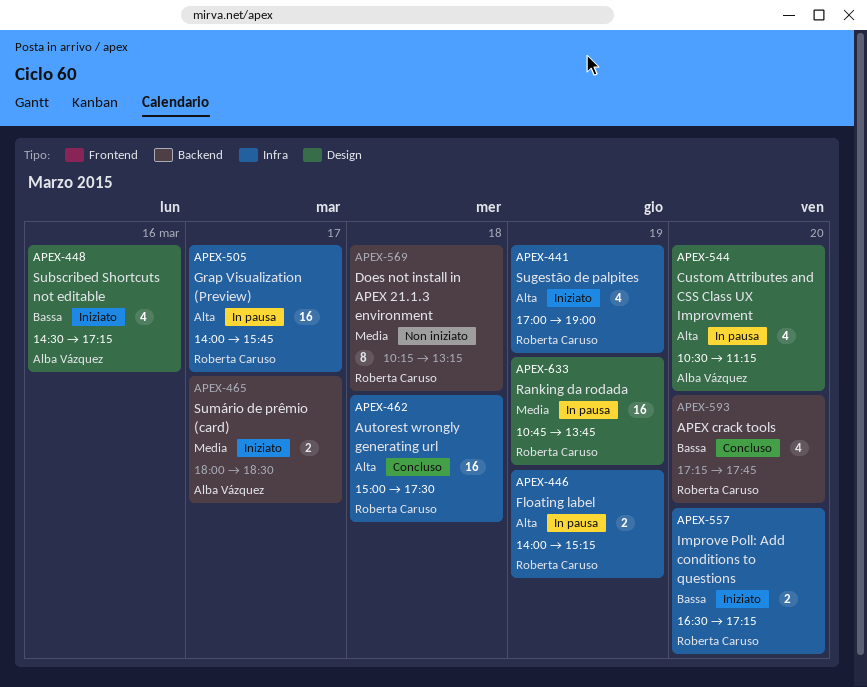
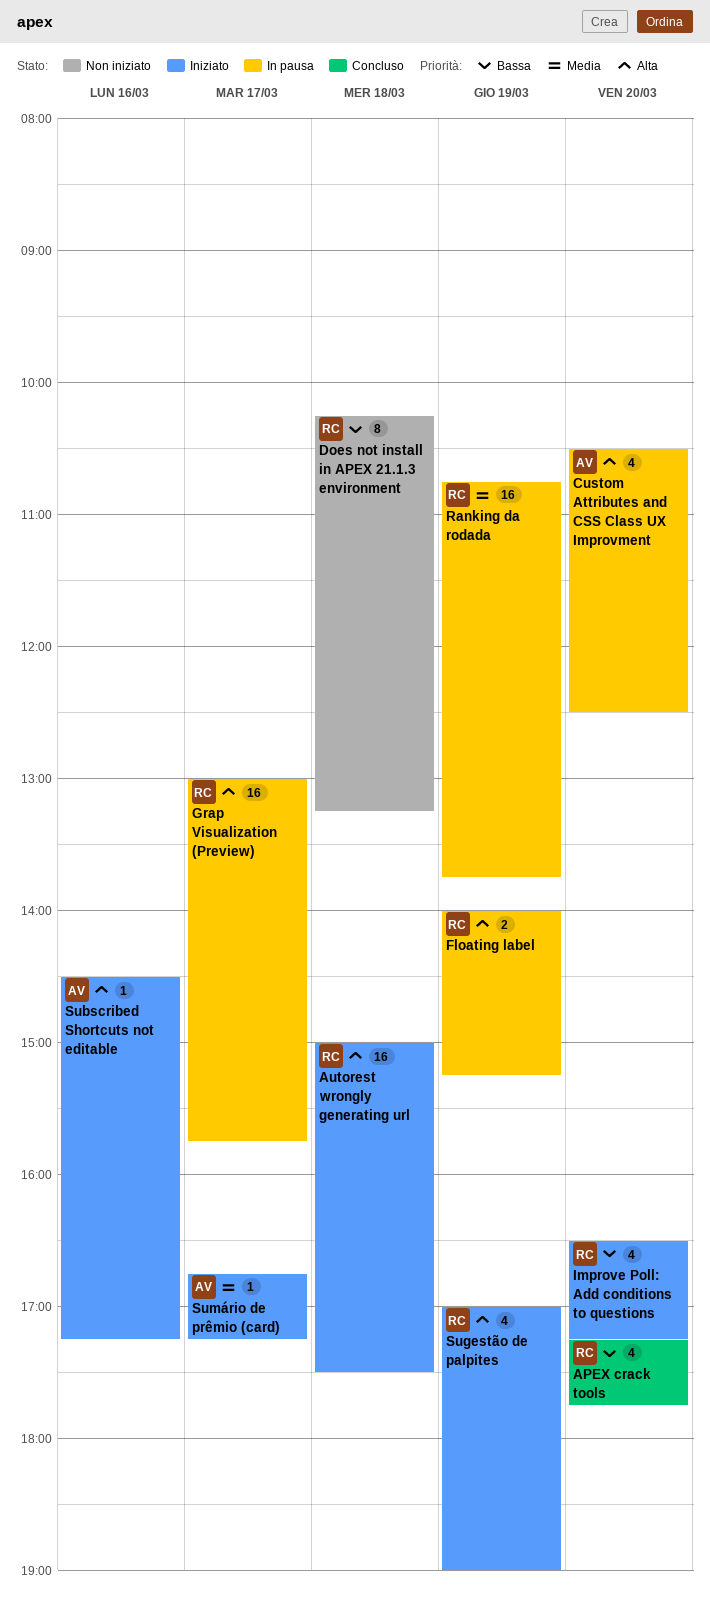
Autorest wrongly generating url, status: Concluso -> Iniziato
Custom Attributes and CSS Class UX Improvment, ends: 11:15 -> 12:30
Does not install in APEX 21.1.3 environment, priority: Media -> Bassa
Grap Visualization (Preview), begins: 14:00 -> 13:00
Improve Poll: Add conditions to questions, estimate: 2 -> 4
Subscribed Shortcuts not editable, priority: Bassa -> Alta
Subscribed Shortcuts not editable, estimate: 4 -> 1
Sumário de prêmio (card), estimate: 2 -> 1
Sumário de prêmio (card), begins: 18:00 -> 16:45
Sumário de prêmio (card), ends: 18:30 -> 17:15

